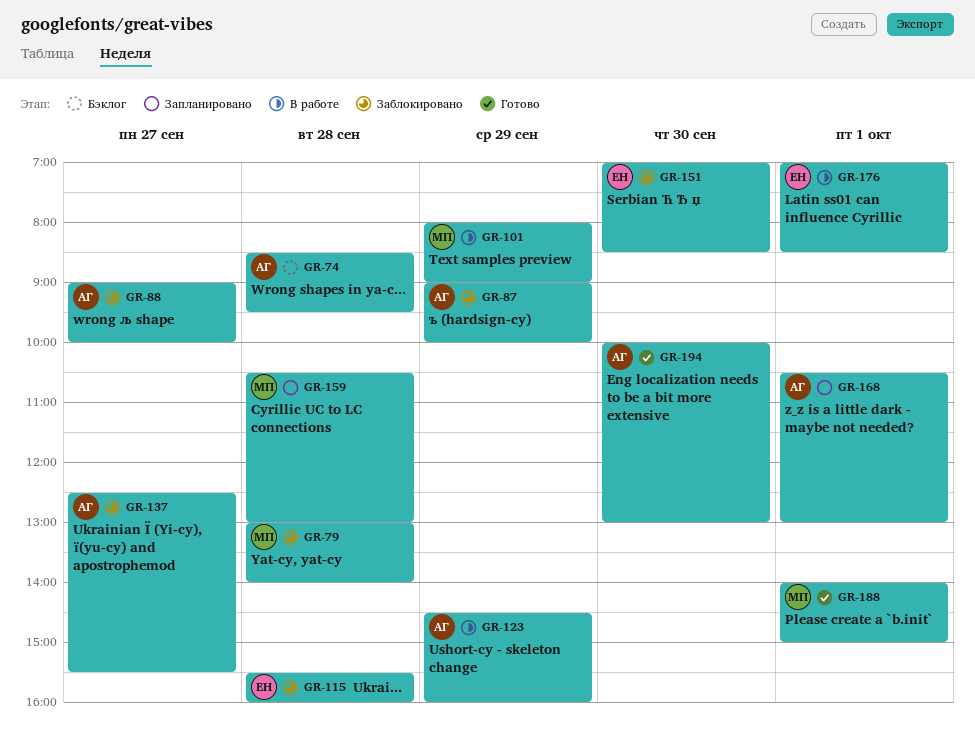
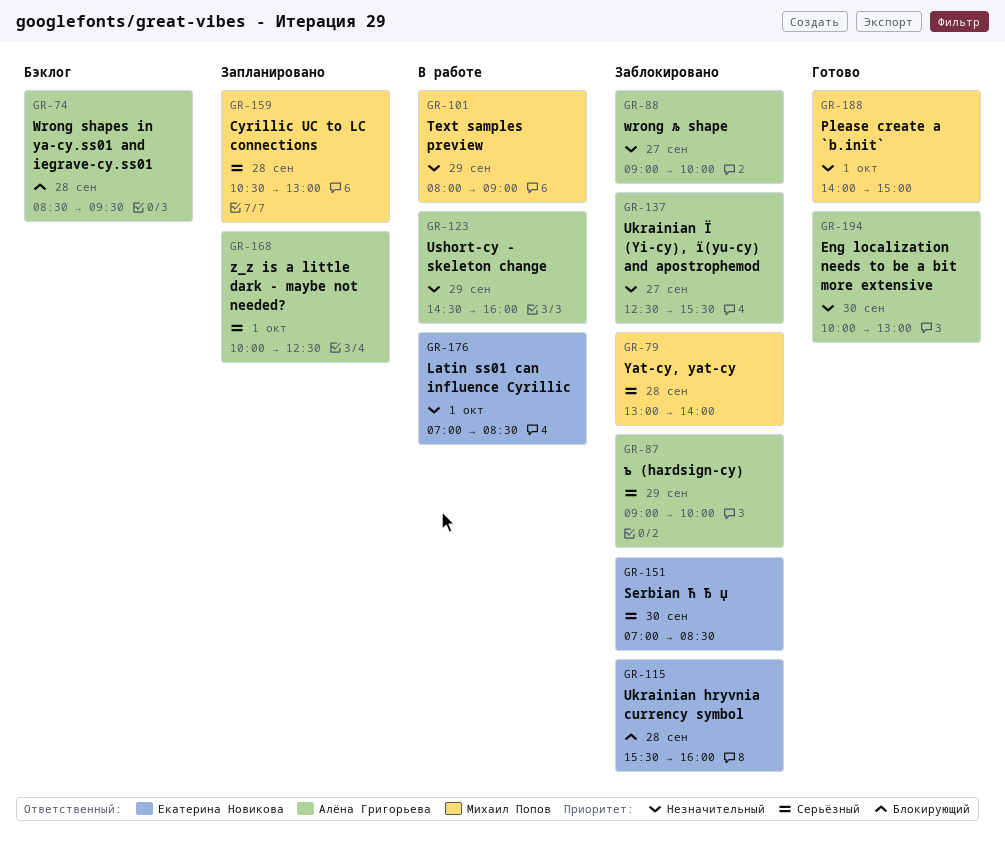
GR-168, begins: 10:30 -> 10:00
GR-168, ends: 13:00 -> 12:30

